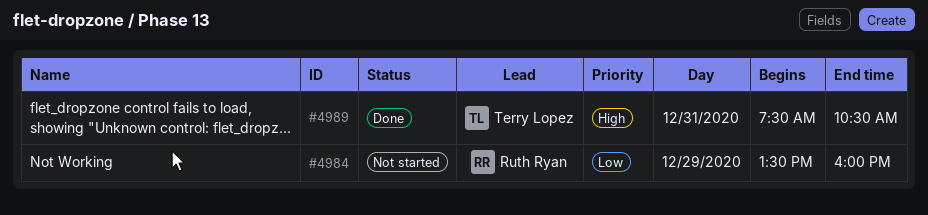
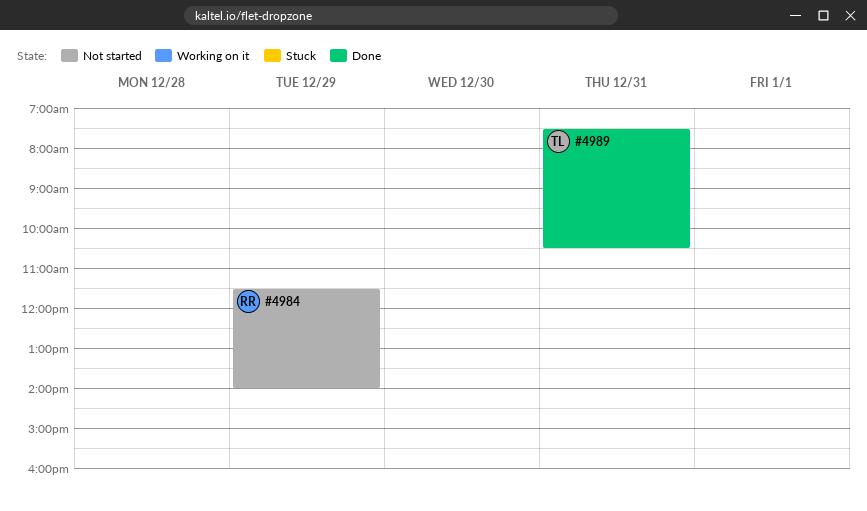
#4984, begins: 13:30 -> 11:30
#4984, ends: 16:00 -> 14:00

